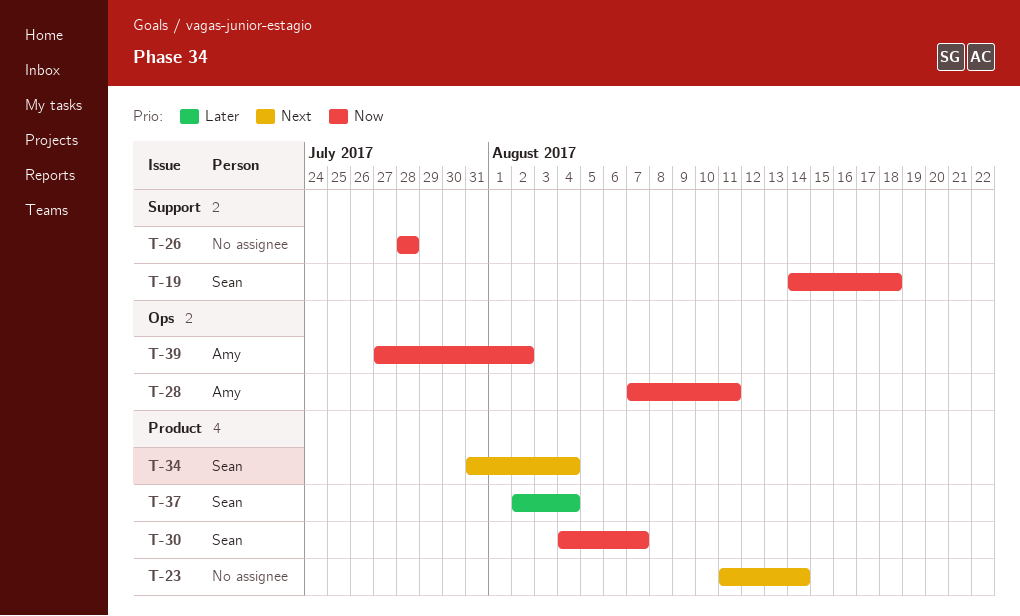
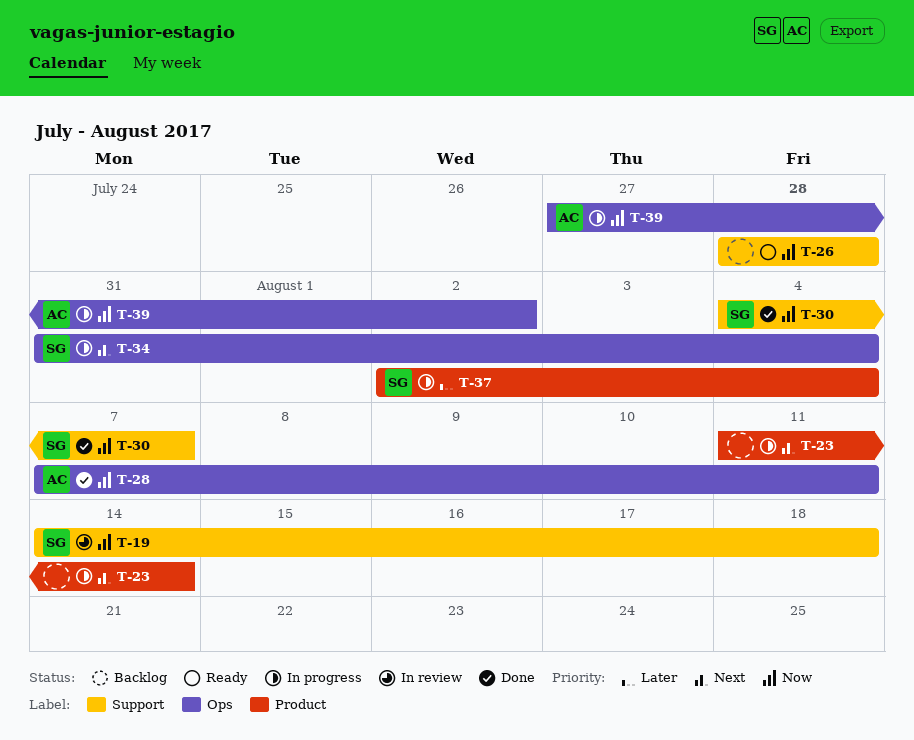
T-30, label: Product -> Support
T-34, label: Product -> Ops

